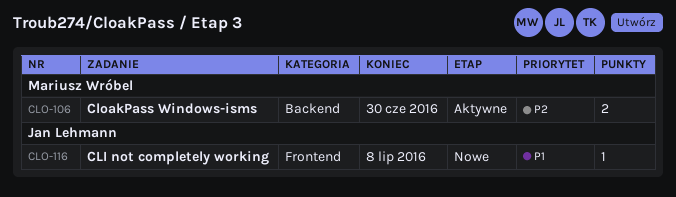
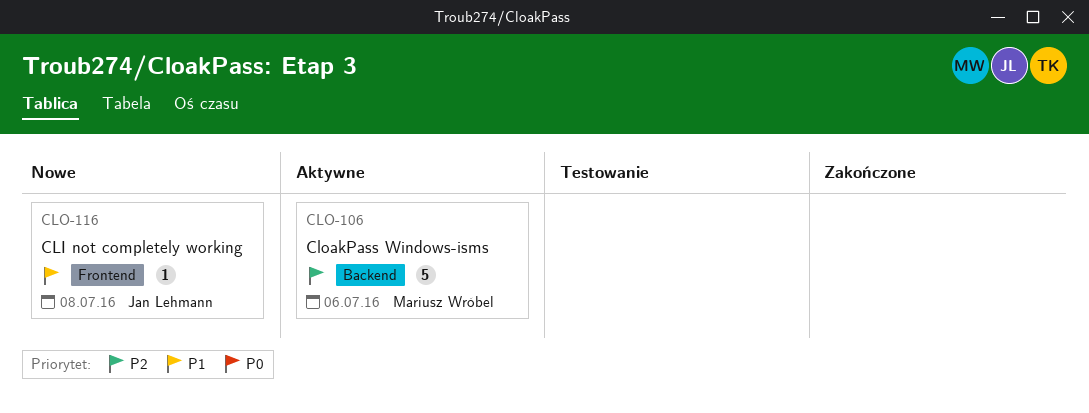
CLO-106, estimate: 2 -> 5
CLO-106, due: Jun 30 -> Jul 6

